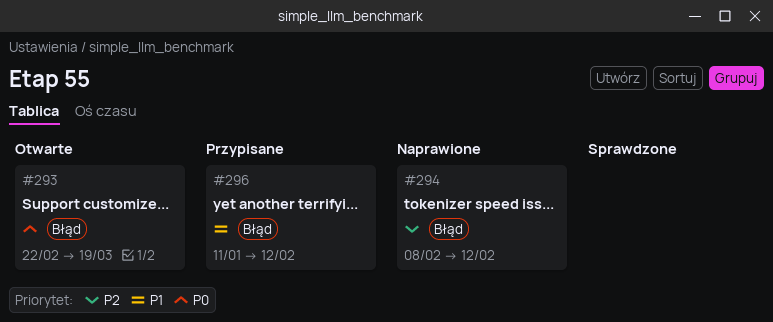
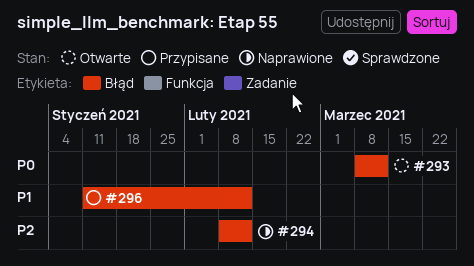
#293, start: Feb 22 -> Mar 8
#293, due: Mar 19 -> Mar 12

